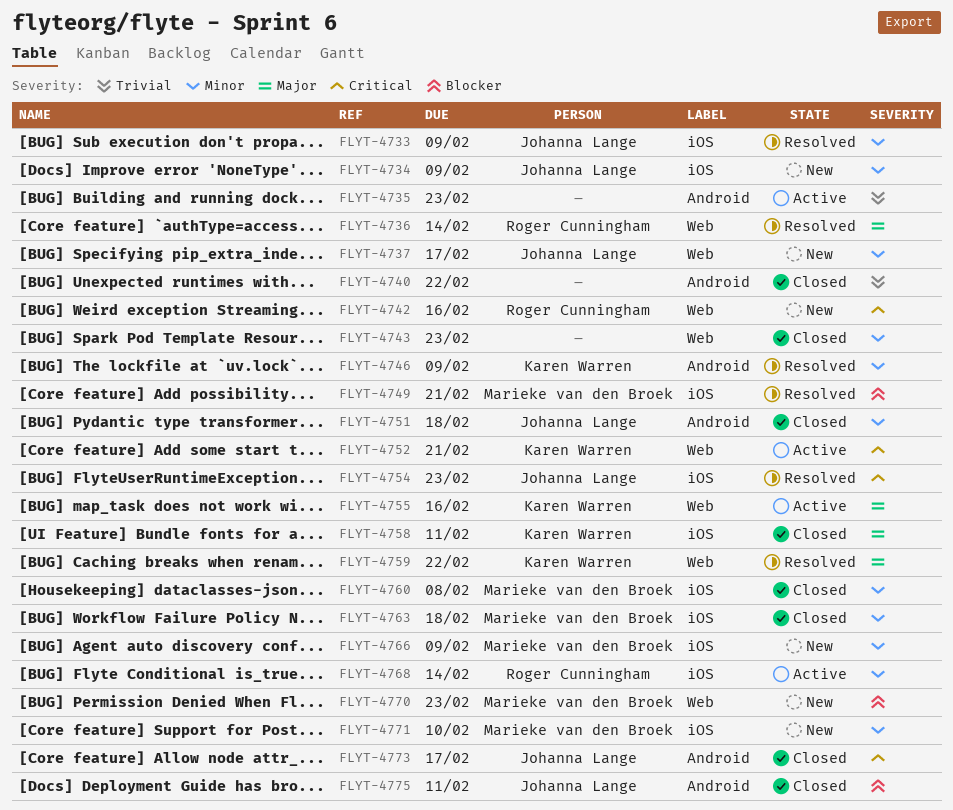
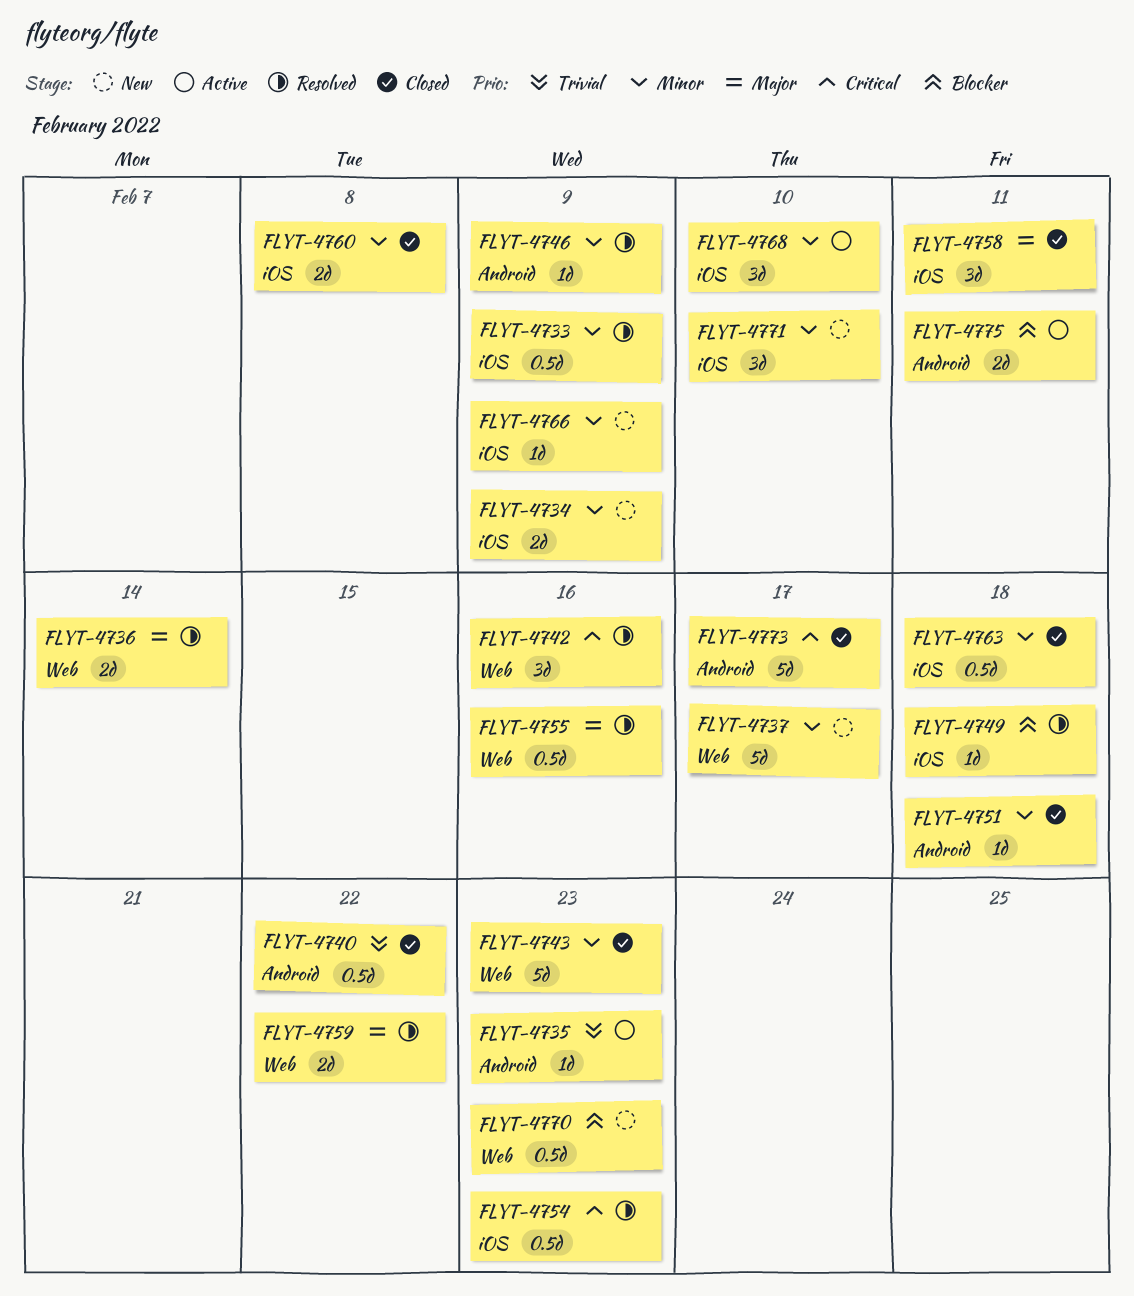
FLYT-4742, status: New -> Resolved
FLYT-4749, due: Feb 21 -> Feb 18
FLYT-4752: present -> none
FLYT-4755, status: Active -> Resolved
FLYT-4768, due: Feb 14 -> Feb 10
FLYT-4775, status: Closed -> Active

